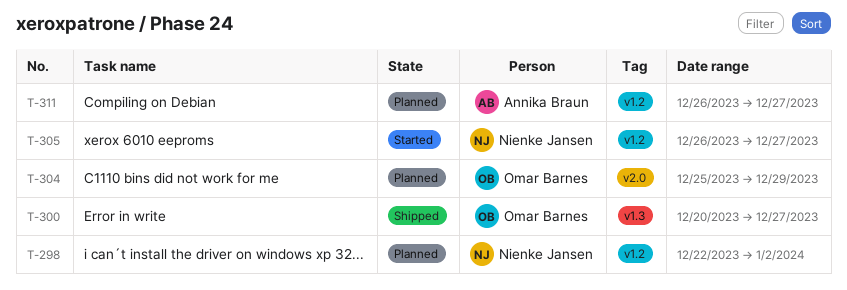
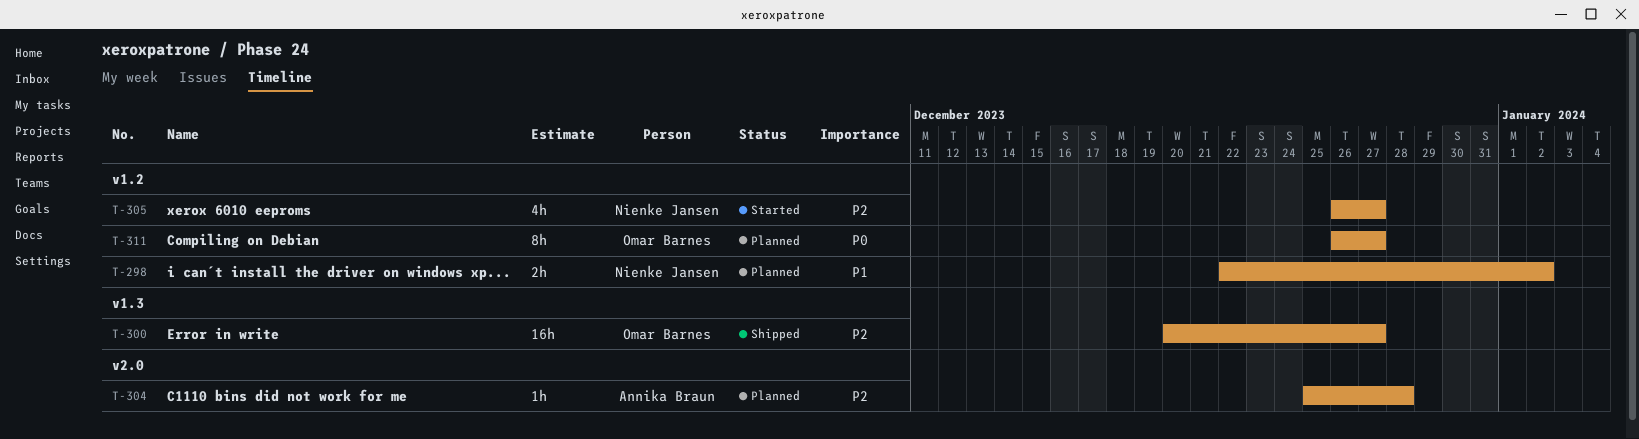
T-304, owner: Omar Barnes -> Annika Braun
T-304, due: Dec 29 -> Dec 28
T-311, owner: Annika Braun -> Omar Barnes

